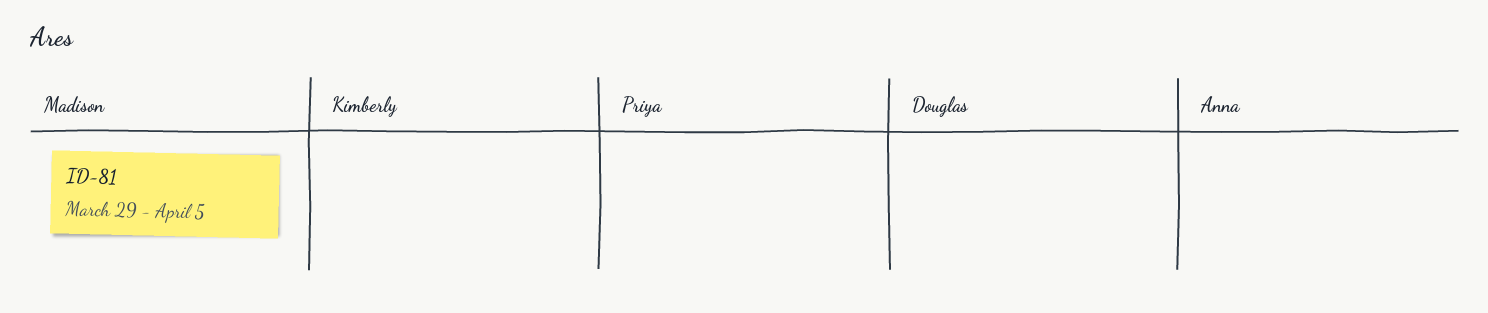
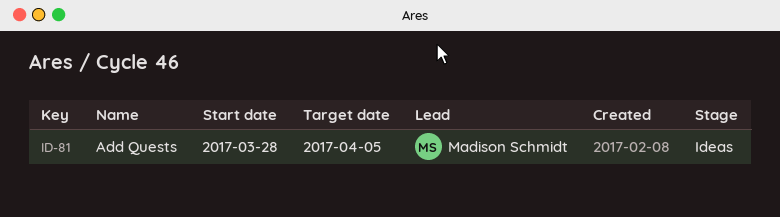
ID-81, start: Mar 29 -> Mar 28

